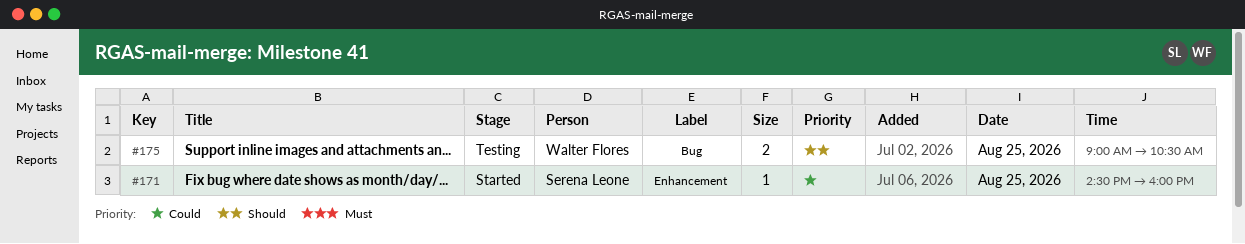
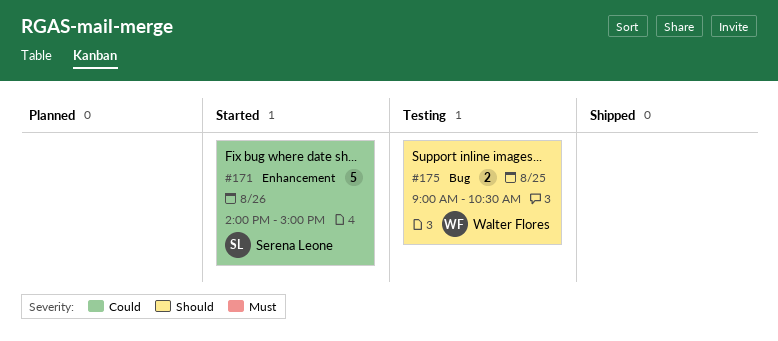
#171, estimate: 1 -> 5
#171, day: Aug 25 -> Aug 26
#171, begins: 14:30 -> 14:00
#171, ends: 16:00 -> 15:00

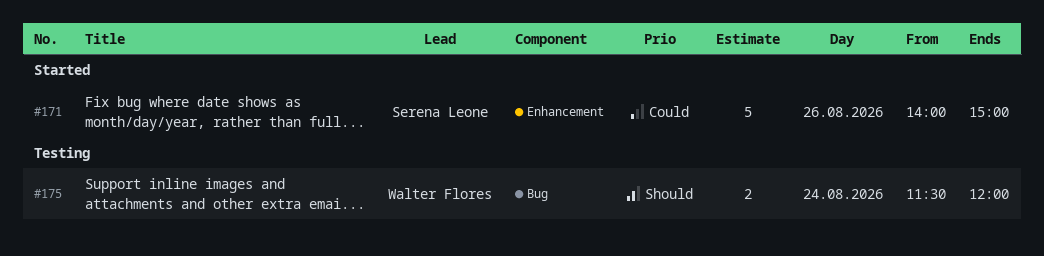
#175, day: Aug 25 -> Aug 24
#175, begins: 09:00 -> 11:30
#175, ends: 10:30 -> 12:00

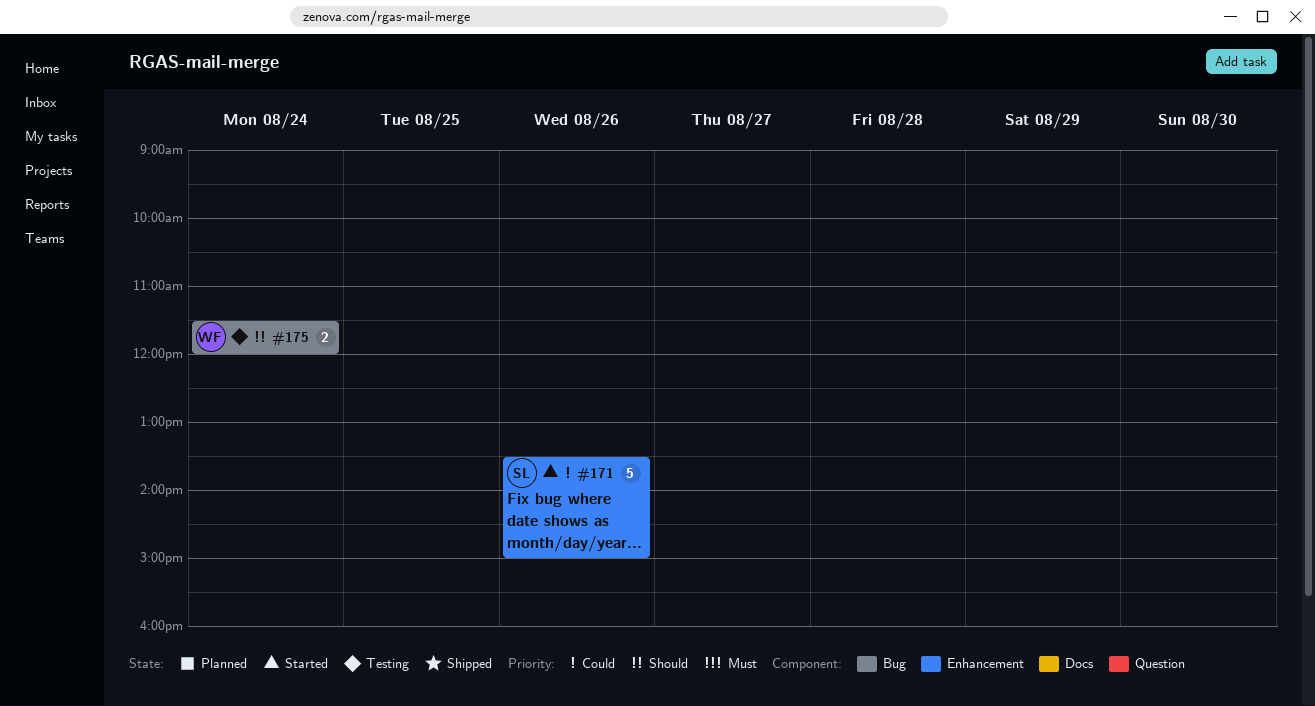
#171, begins: 14:00 -> 13:30

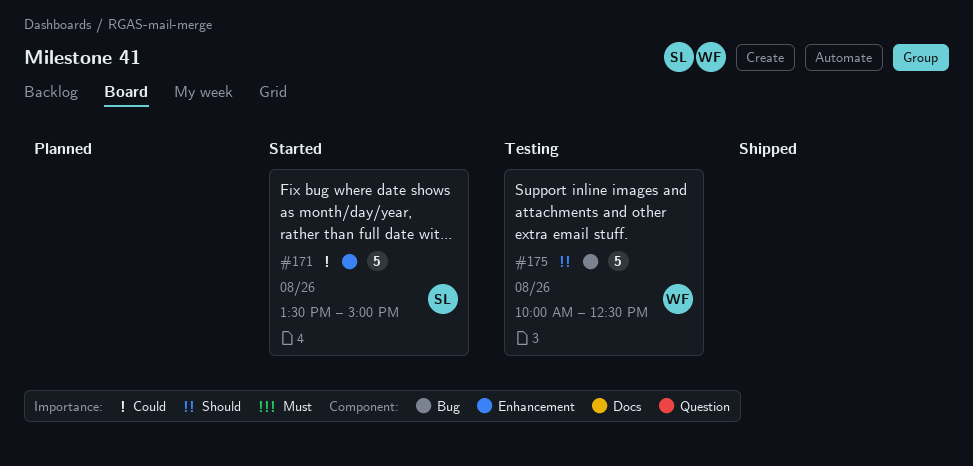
#175, estimate: 2 -> 5
#175, day: Aug 24 -> Aug 26
#175, begins: 11:30 -> 10:00
#175, ends: 12:00 -> 12:30

